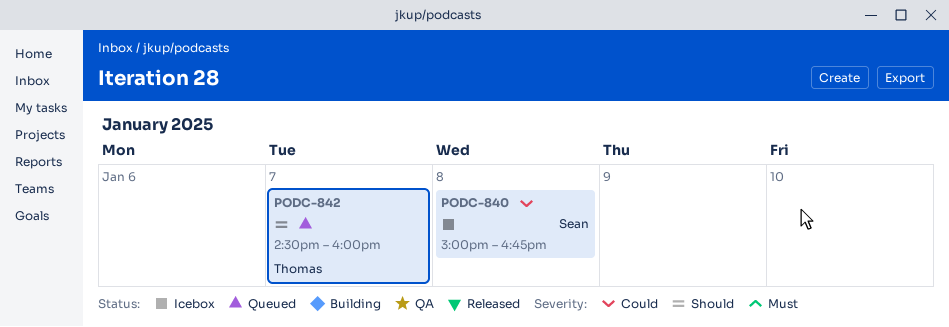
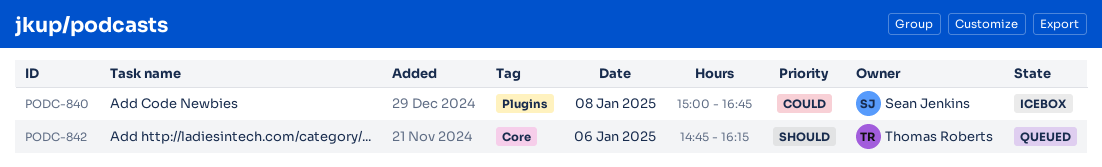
PODC-842, day: Jan 7 -> Jan 6
PODC-842, begins: 14:30 -> 14:45
PODC-842, ends: 16:00 -> 16:15

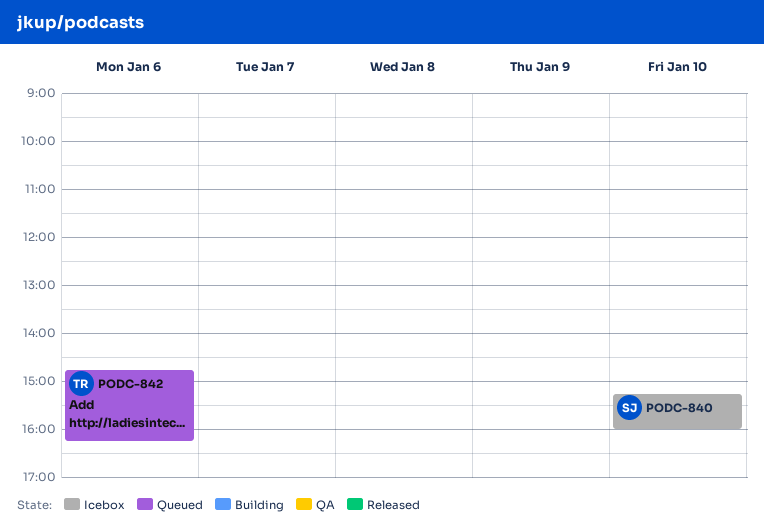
PODC-840, day: Jan 8 -> Jan 10
PODC-840, begins: 15:00 -> 15:15
PODC-840, ends: 16:45 -> 16:00

